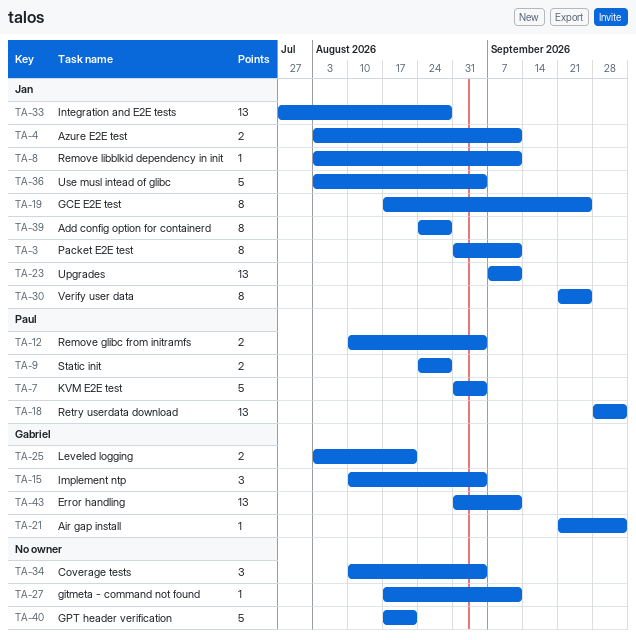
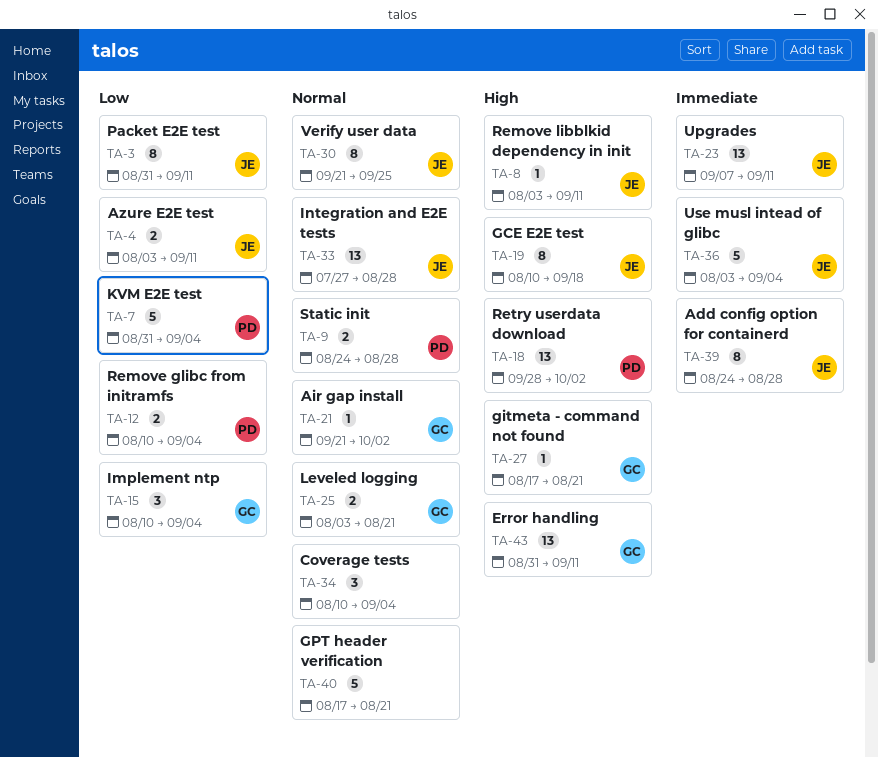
TA-19, start: Aug 17 -> Aug 10
TA-19, due: Sep 25 -> Sep 18
TA-27, owner: none -> Gabriel
TA-27, due: Sep 11 -> Aug 21

